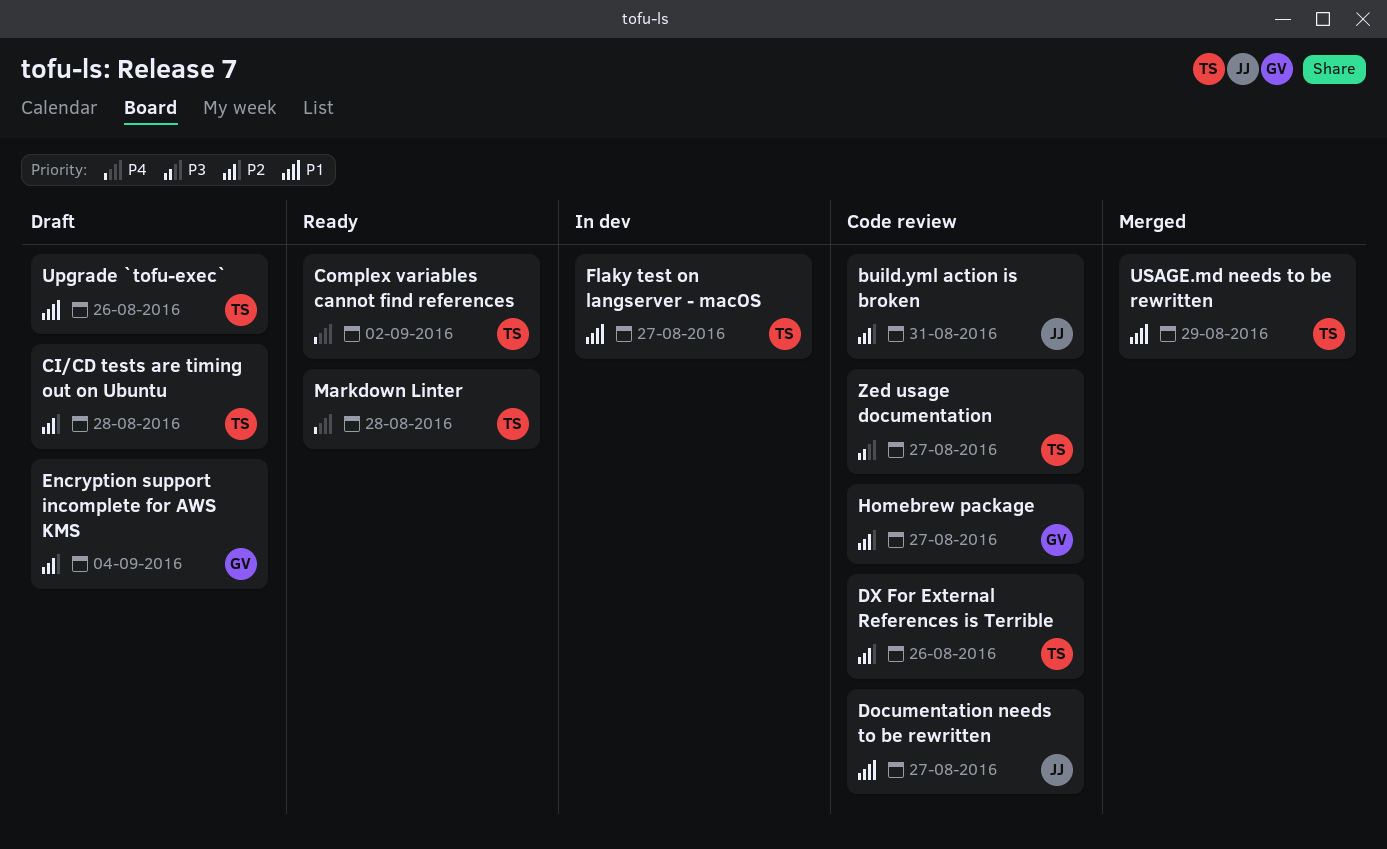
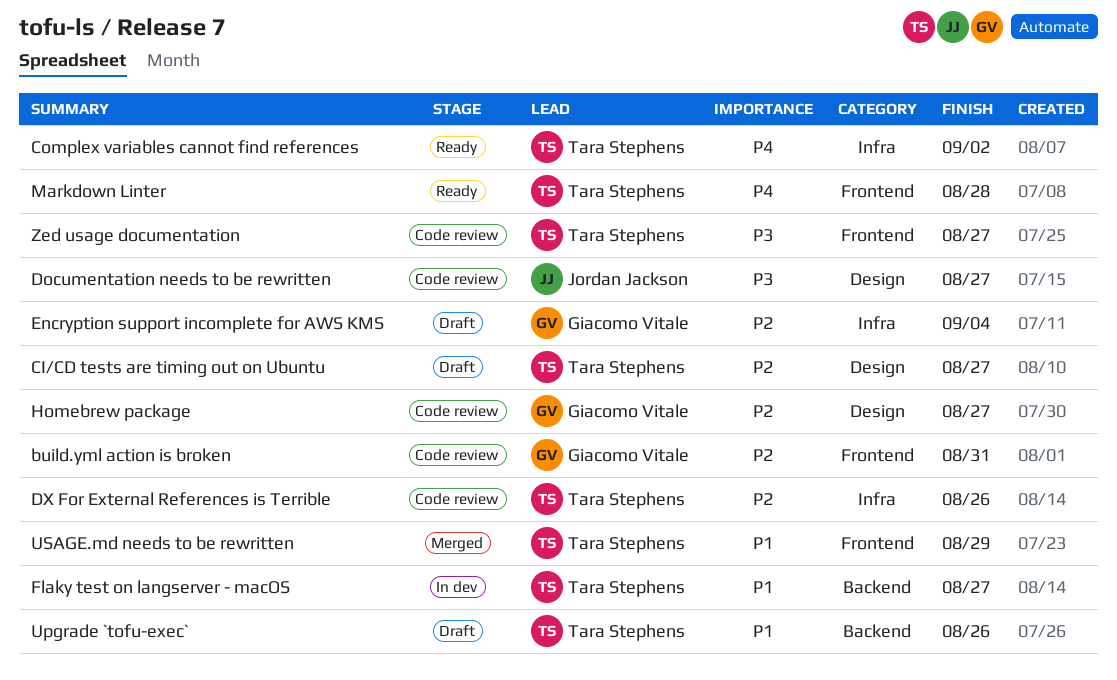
build.yml action is broken, owner: Jordan Jackson -> Giacomo Vitale
CI/CD tests are timing out on Ubuntu, due: Aug 28 -> Aug 27
Documentation needs to be rewritten, priority: P1 -> P3

